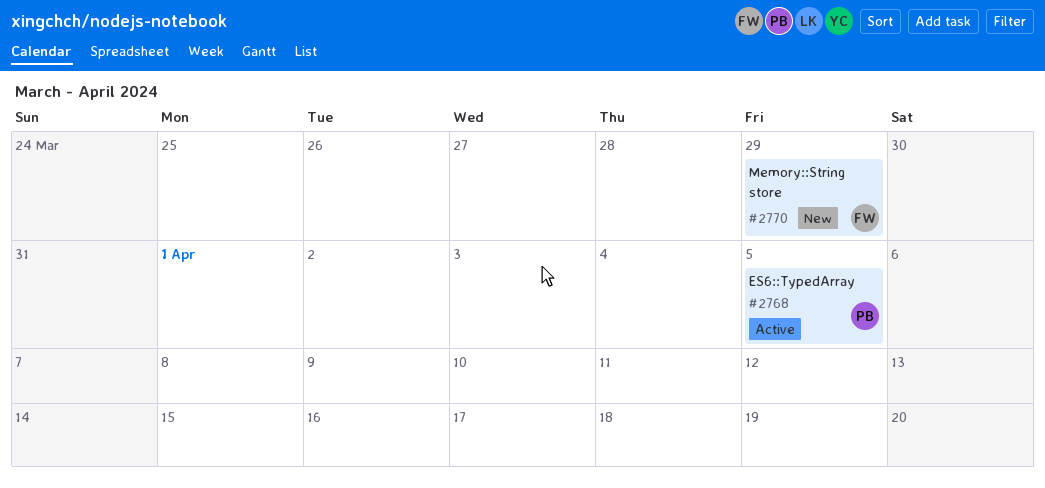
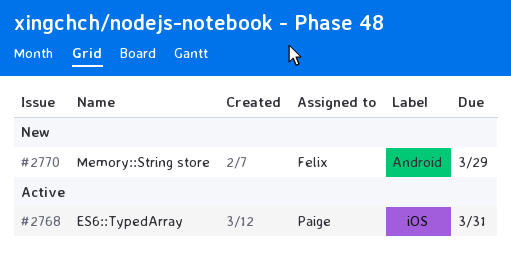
#2768, due: Apr 5 -> Mar 31

